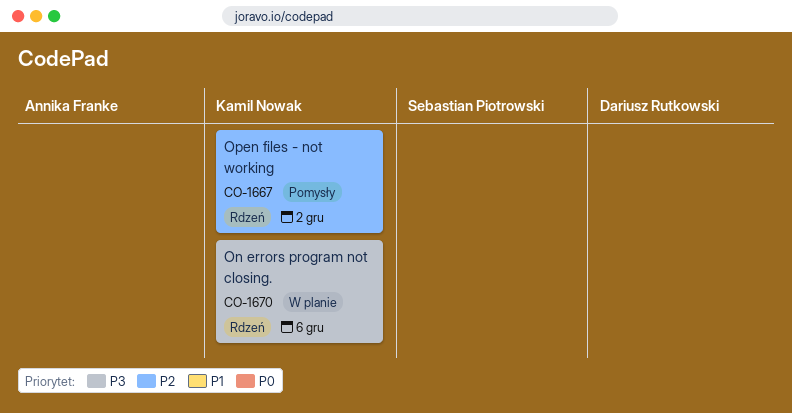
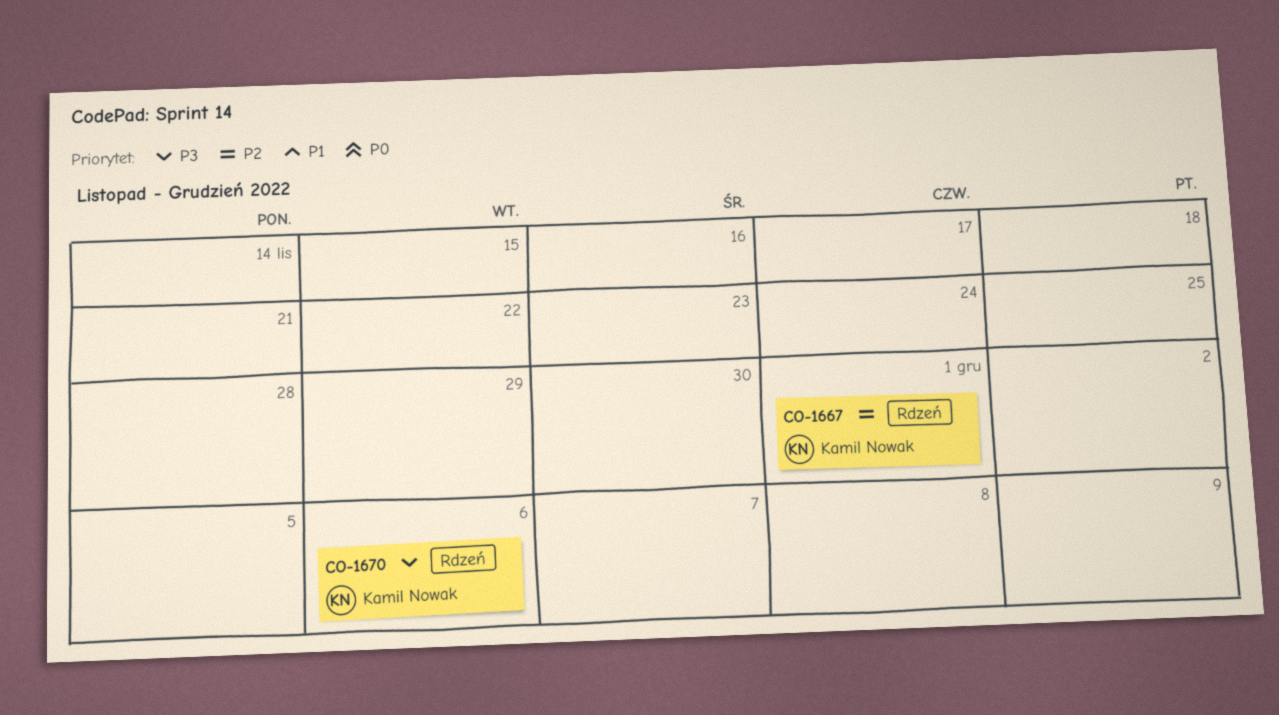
CO-1667, due: Dec 2 -> Dec 1

